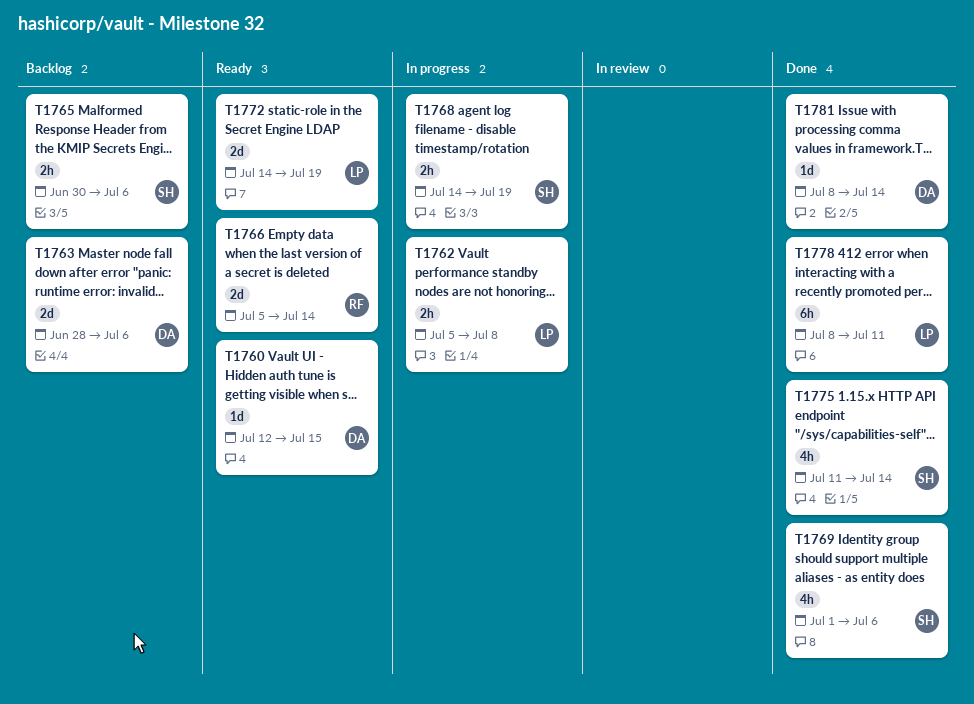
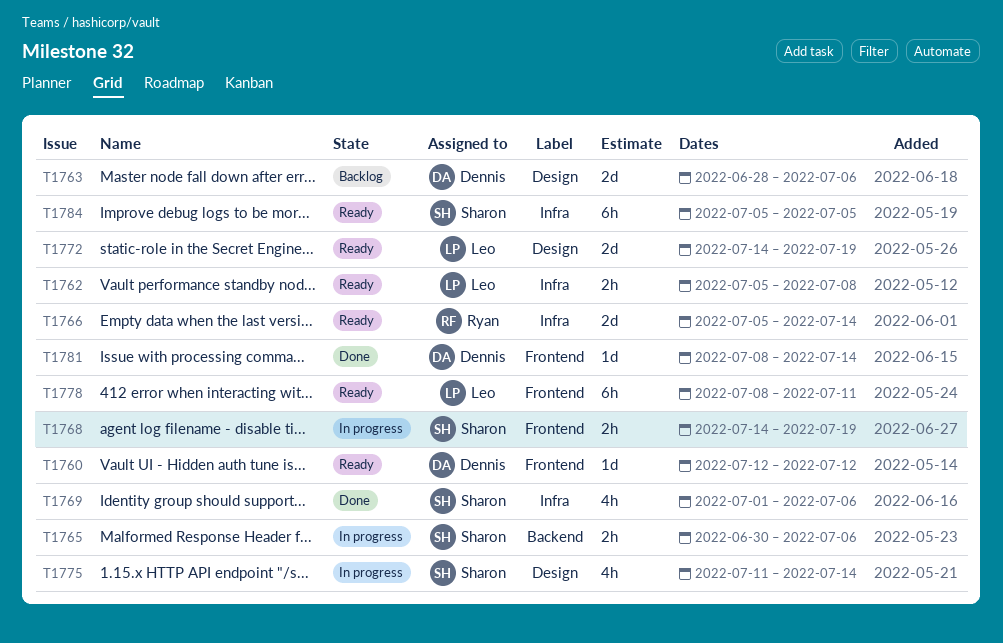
T1760, due: Jul 15 -> Jul 12
T1762, status: In progress -> Ready
T1765, status: Backlog -> In progress
T1775, status: Done -> In progress
T1778, status: Done -> Ready
T1784: none -> present

